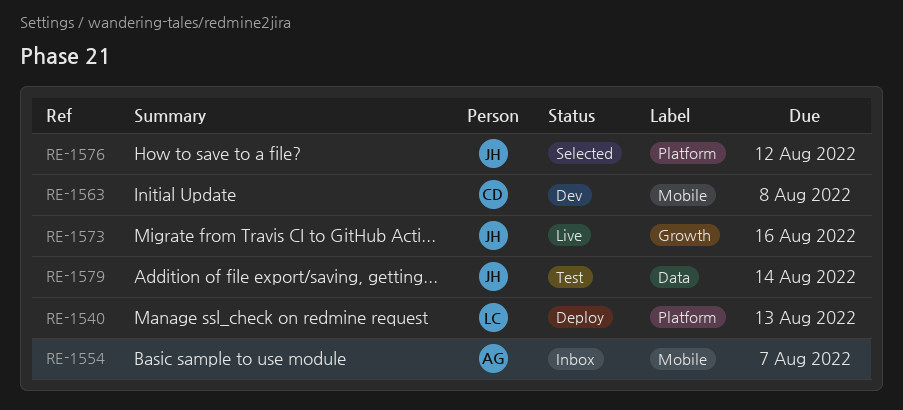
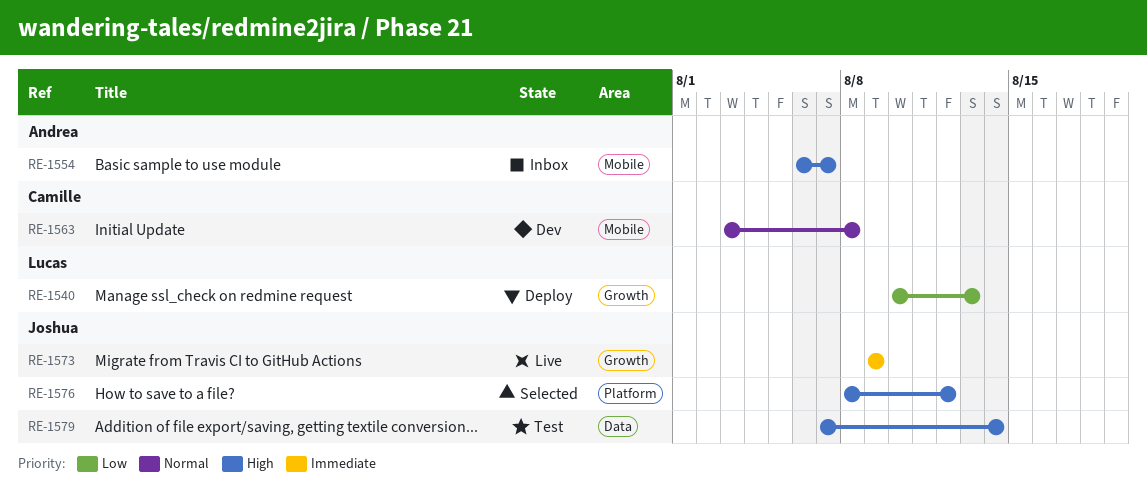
RE-1540, label: Platform -> Growth
RE-1573, due: Aug 16 -> Aug 9

